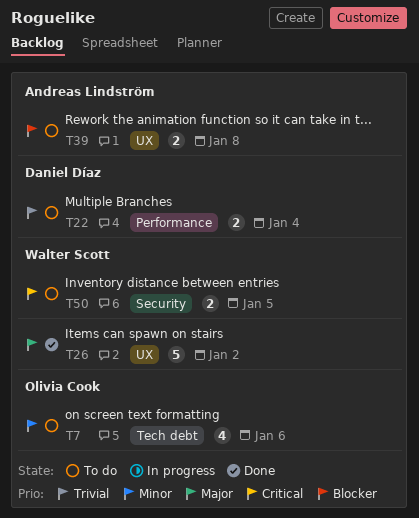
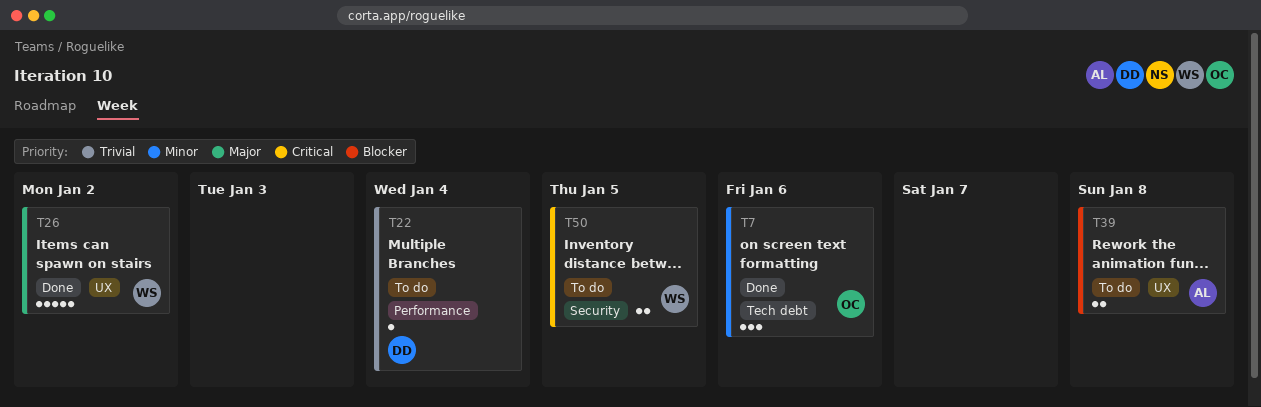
T7, status: To do -> Done
T7, estimate: 4 -> 3
T22, estimate: 2 -> 1

